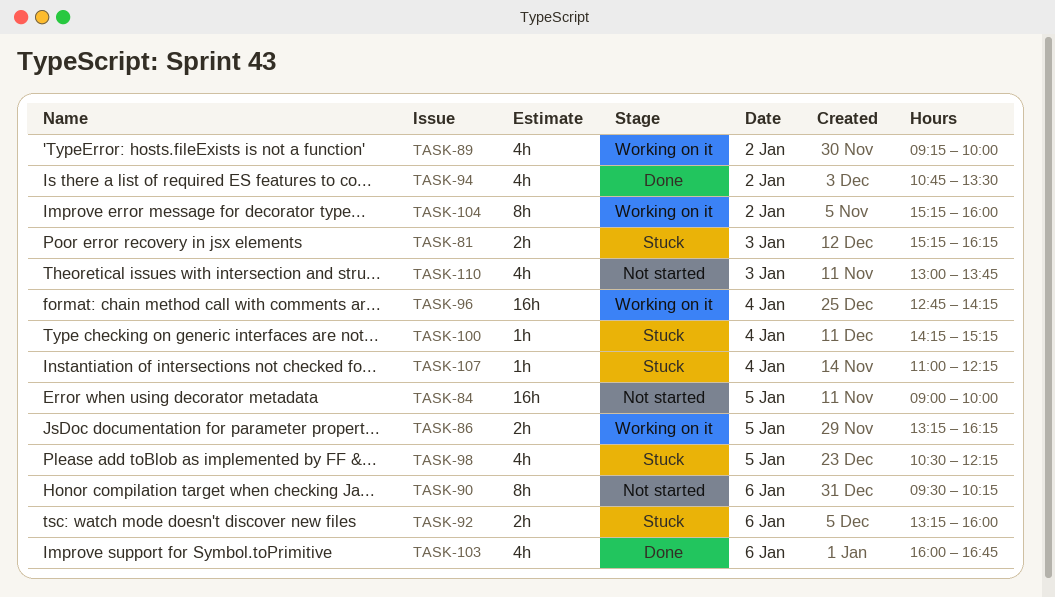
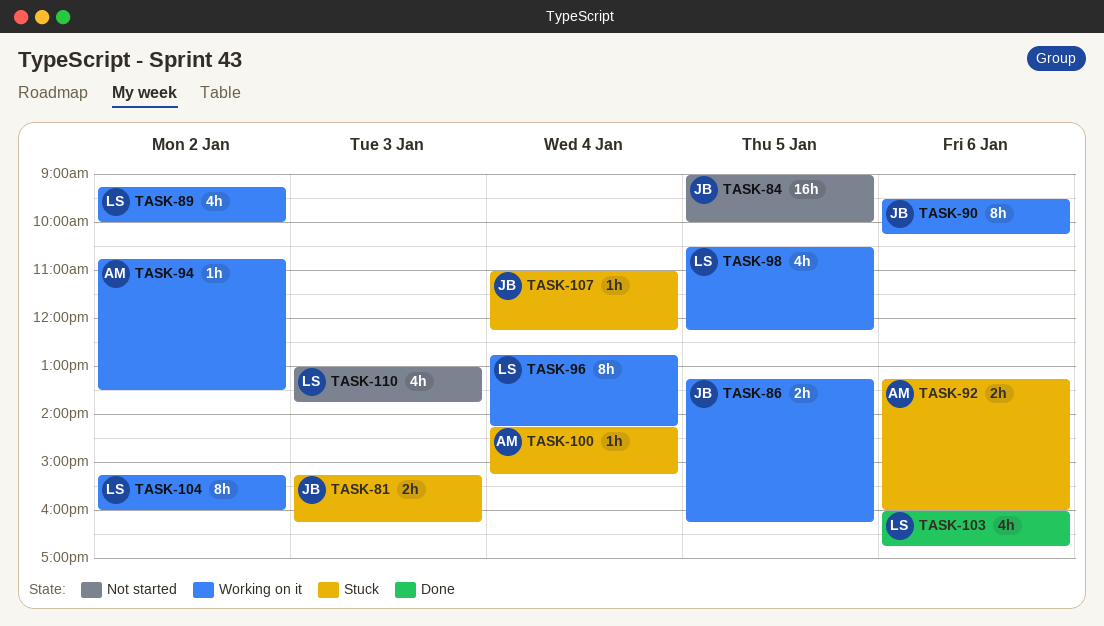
TASK-90, status: Not started -> Working on it
TASK-94, status: Done -> Working on it
TASK-94, estimate: 4h -> 1h
TASK-96, estimate: 16h -> 8h
TASK-98, status: Stuck -> Working on it

